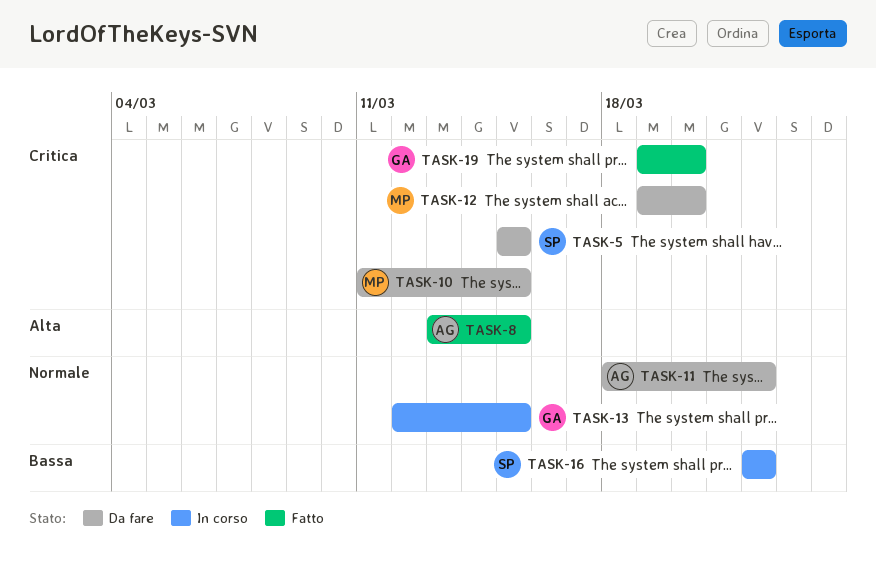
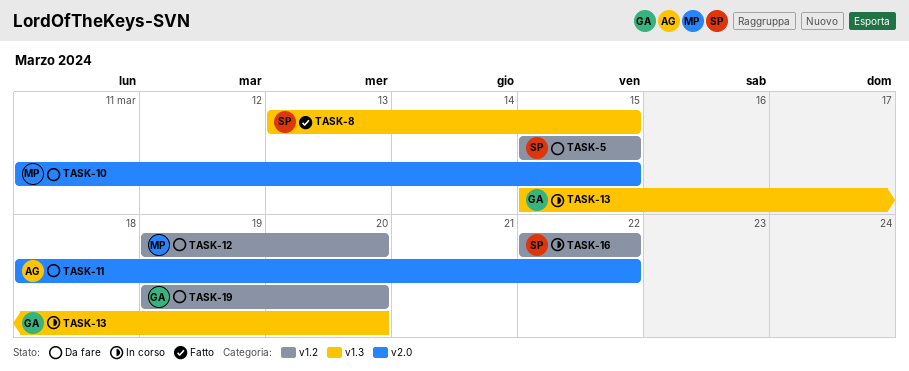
TASK-8, owner: AG -> SP
TASK-13, start: Mar 12 -> Mar 15
TASK-13, due: Mar 15 -> Mar 20
TASK-19, status: Fatto -> Da fare

